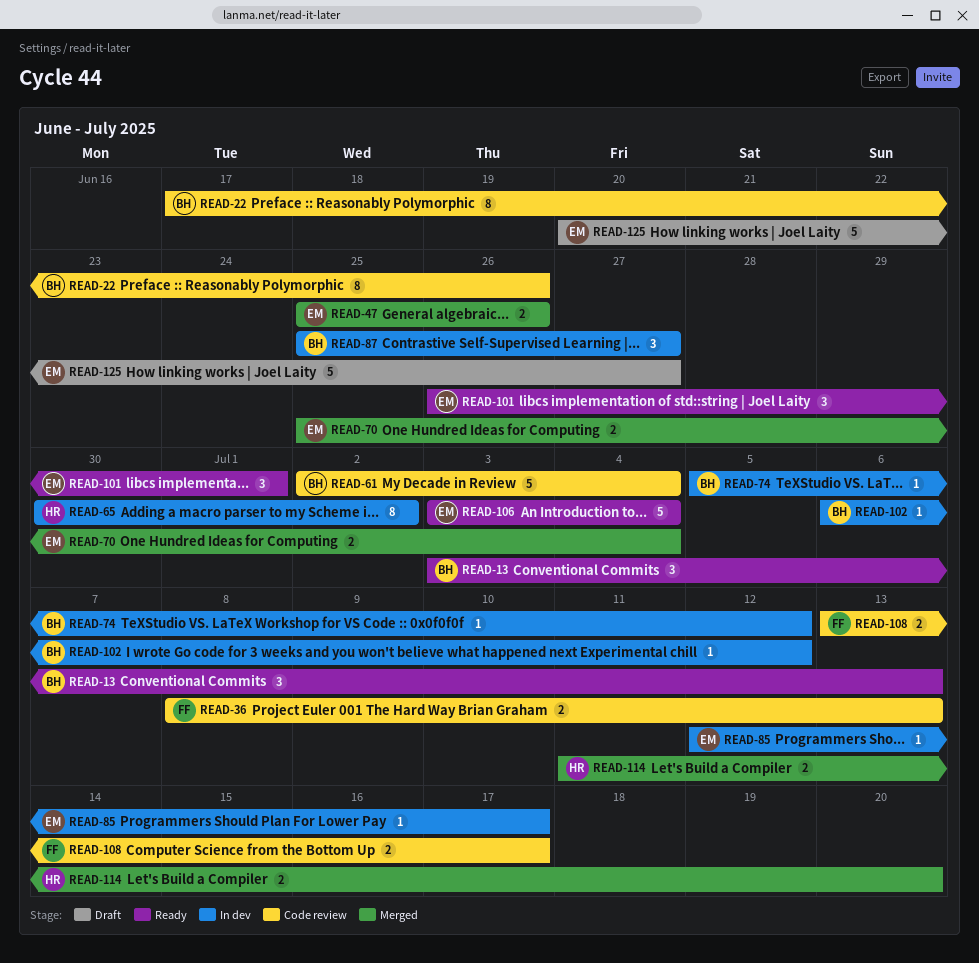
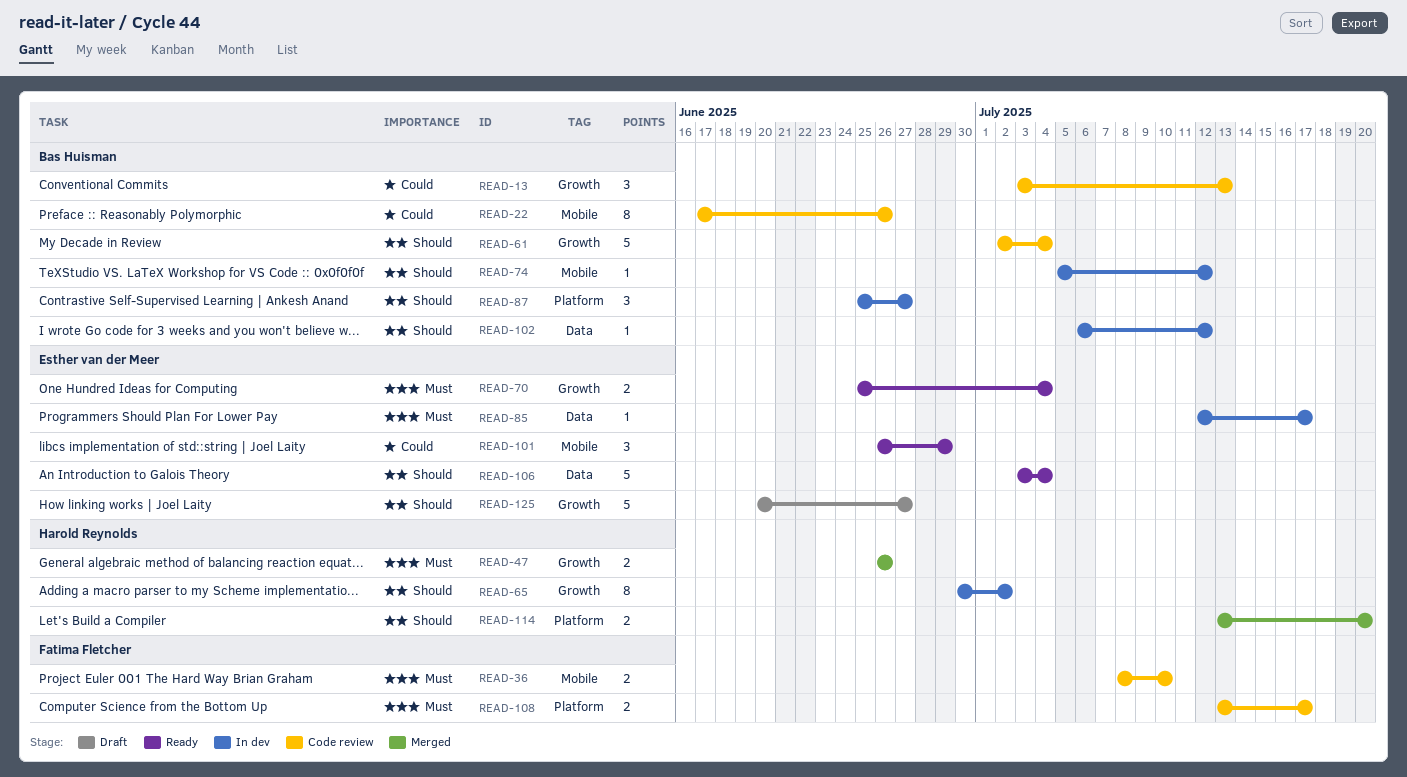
READ-13, status: Ready -> Code review
READ-36, due: Jul 13 -> Jul 10
READ-47, owner: Esther van der Meer -> Harold Reynolds
READ-47, start: Jun 25 -> Jun 26
READ-70, status: Merged -> Ready
READ-101, due: Jul 1 -> Jun 29
READ-114, start: Jul 11 -> Jul 13

